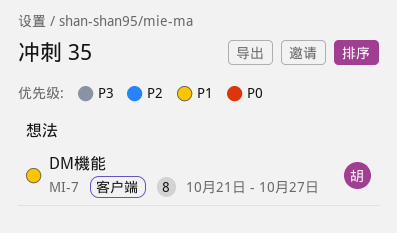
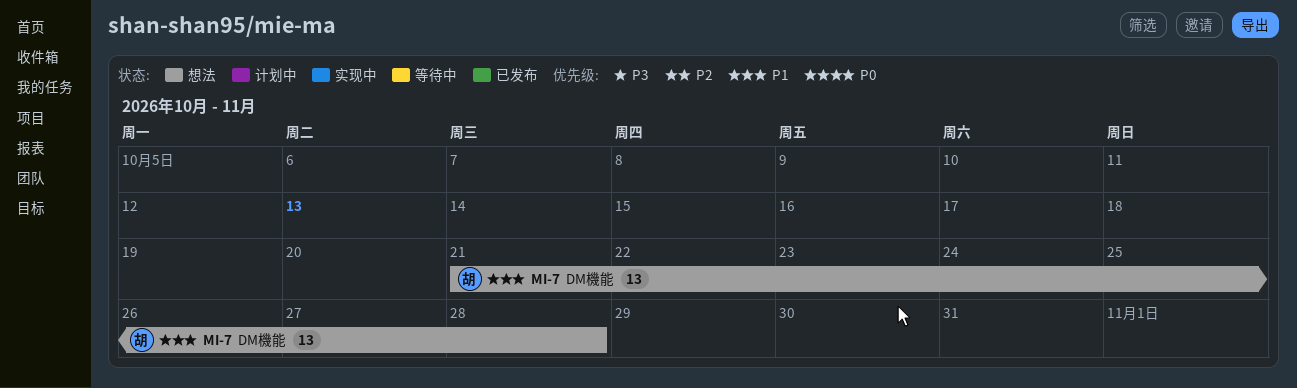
MI-7, estimate: 8 -> 13
MI-7, due: Oct 27 -> Oct 28

